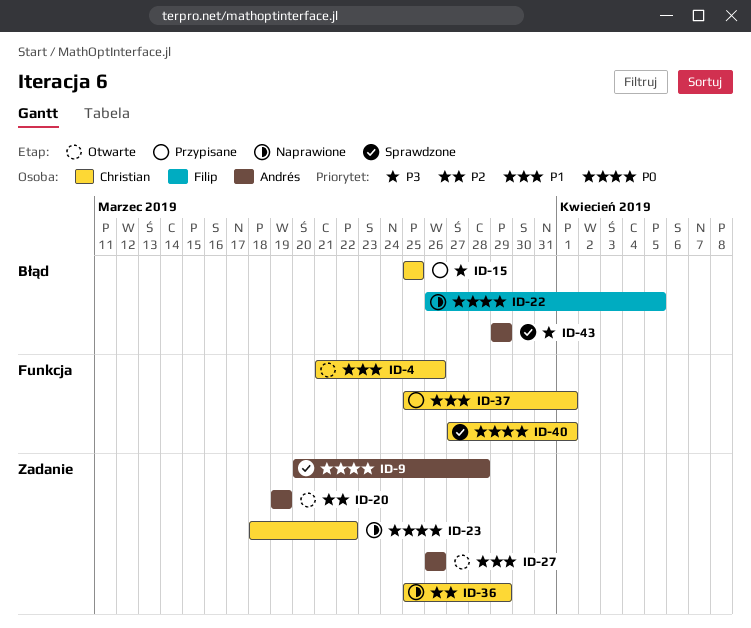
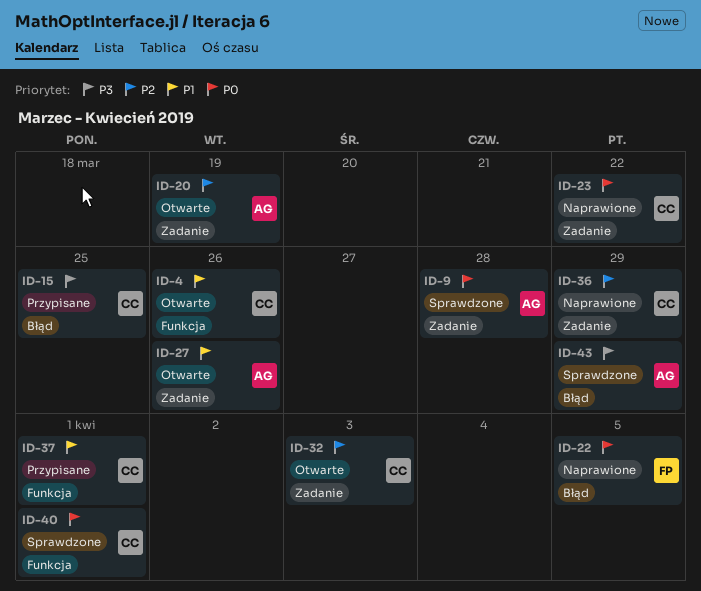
ID-32: none -> present

